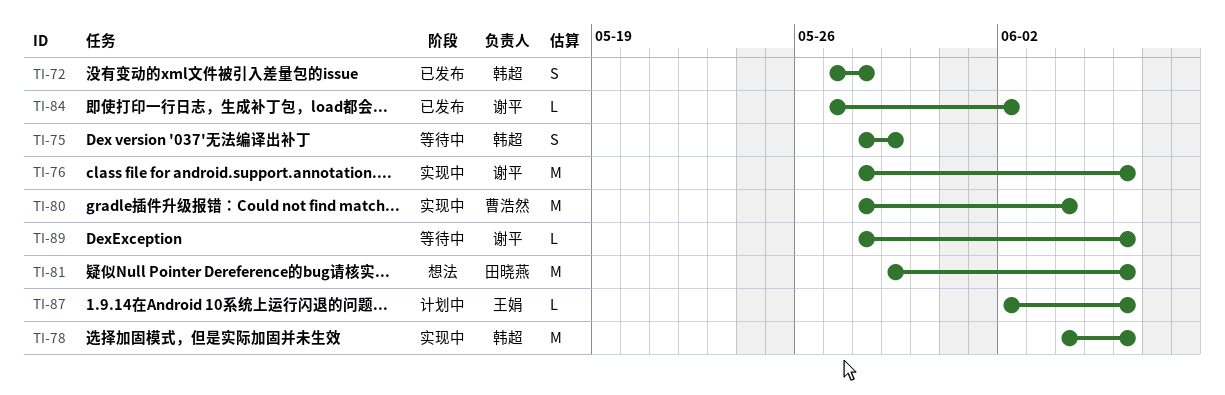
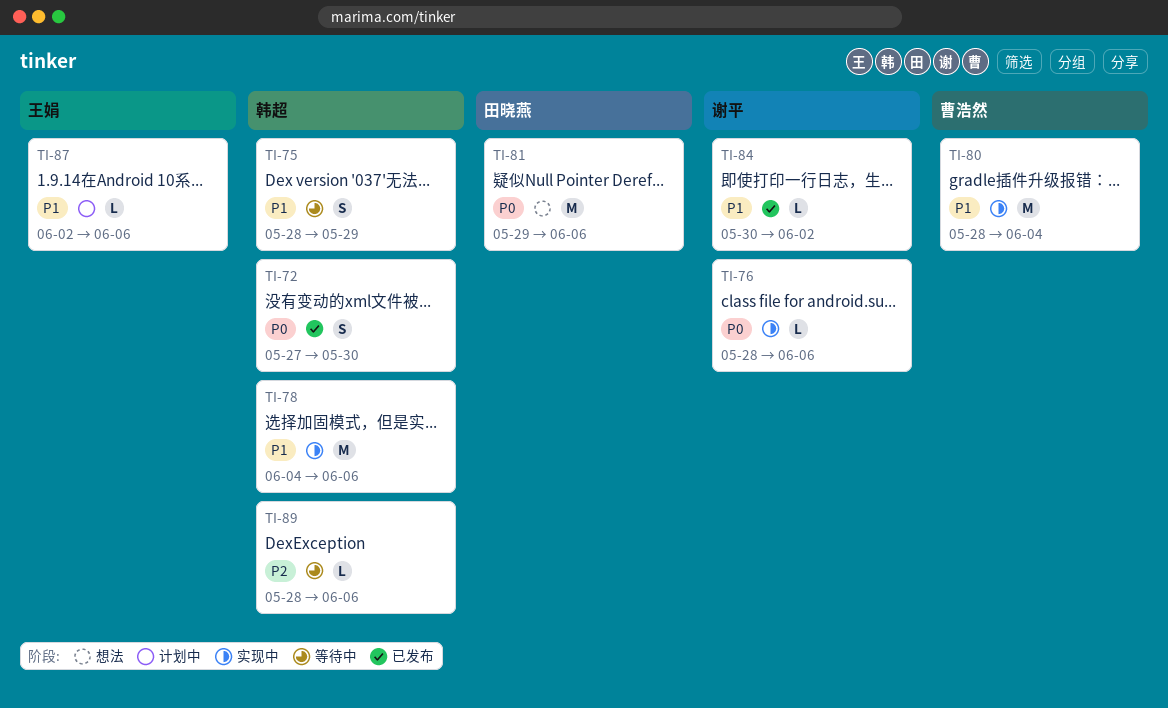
TI-72, due: May 28 -> May 30
TI-76, estimate: M -> L
TI-84, start: May 27 -> May 30
TI-89, owner: 谢平 -> 韩超

